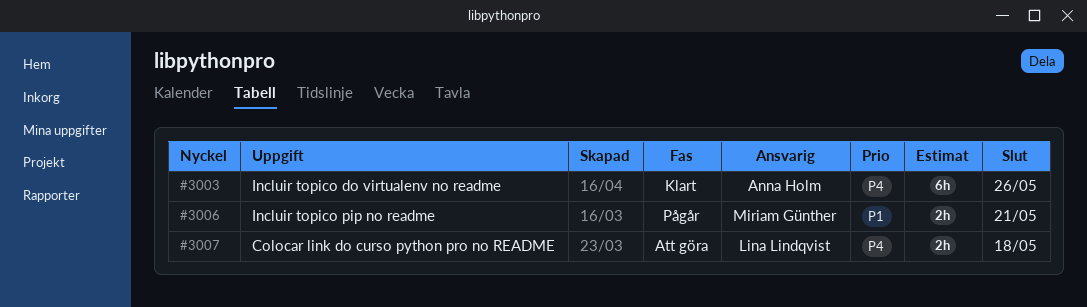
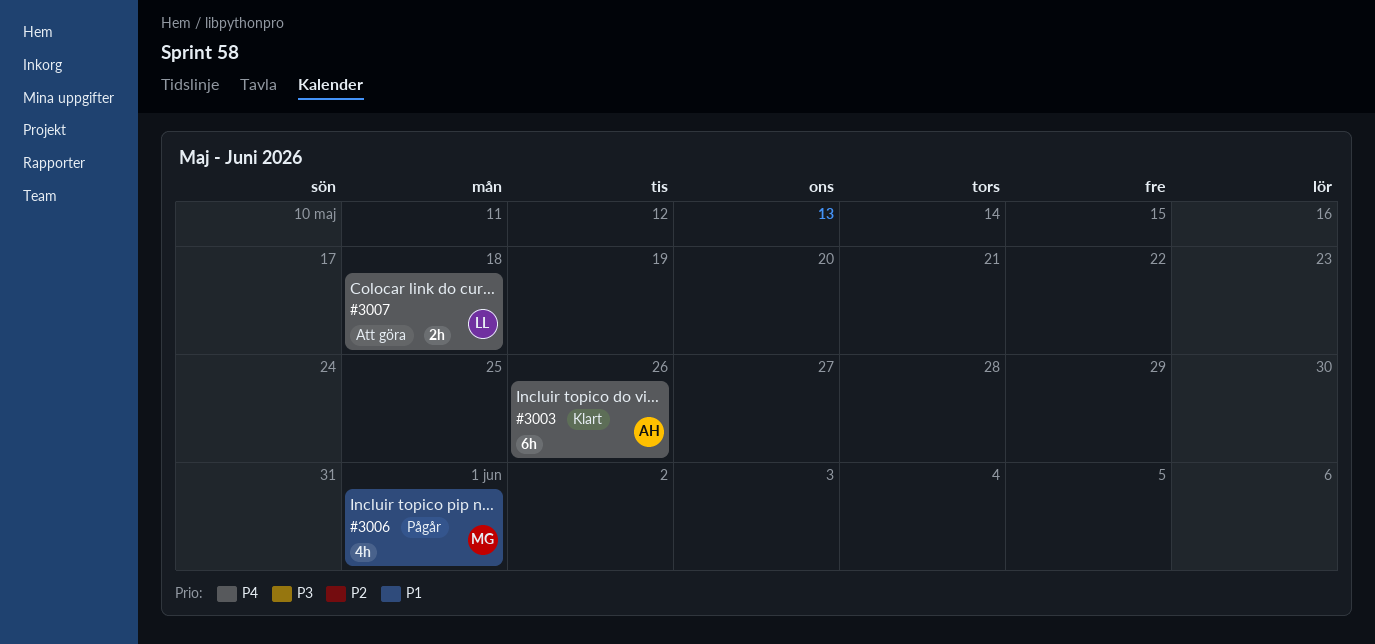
#3006, estimate: 2h -> 4h
#3006, due: May 21 -> Jun 1

